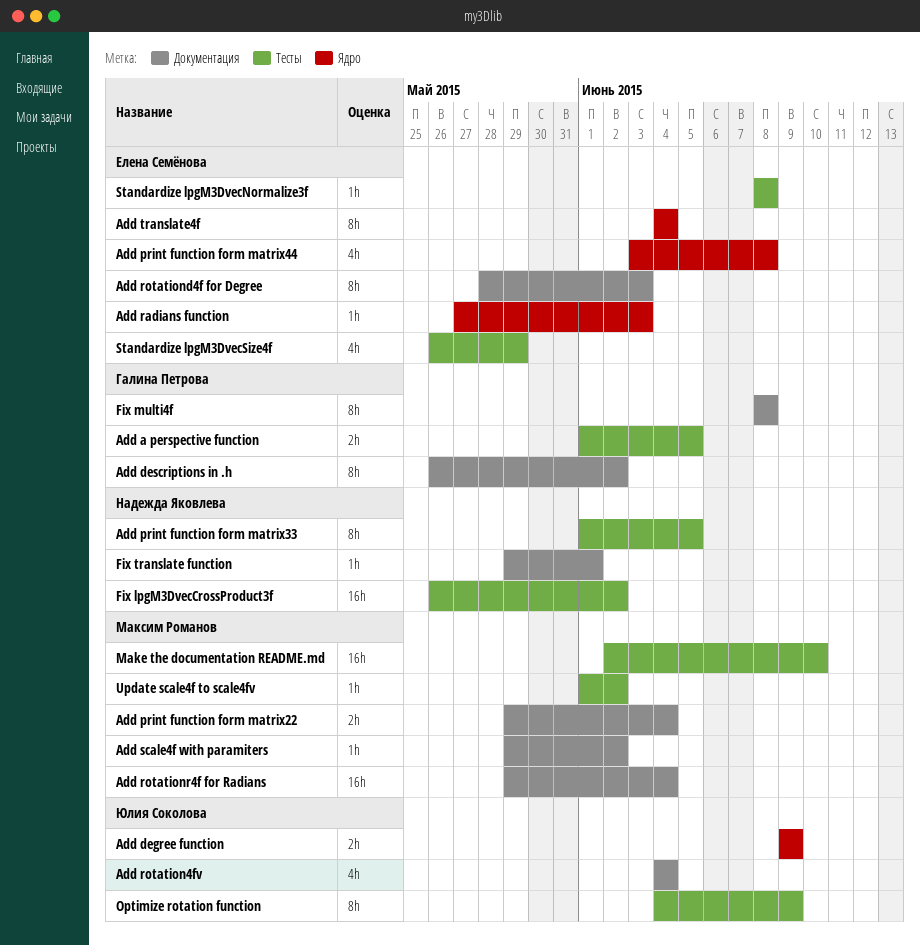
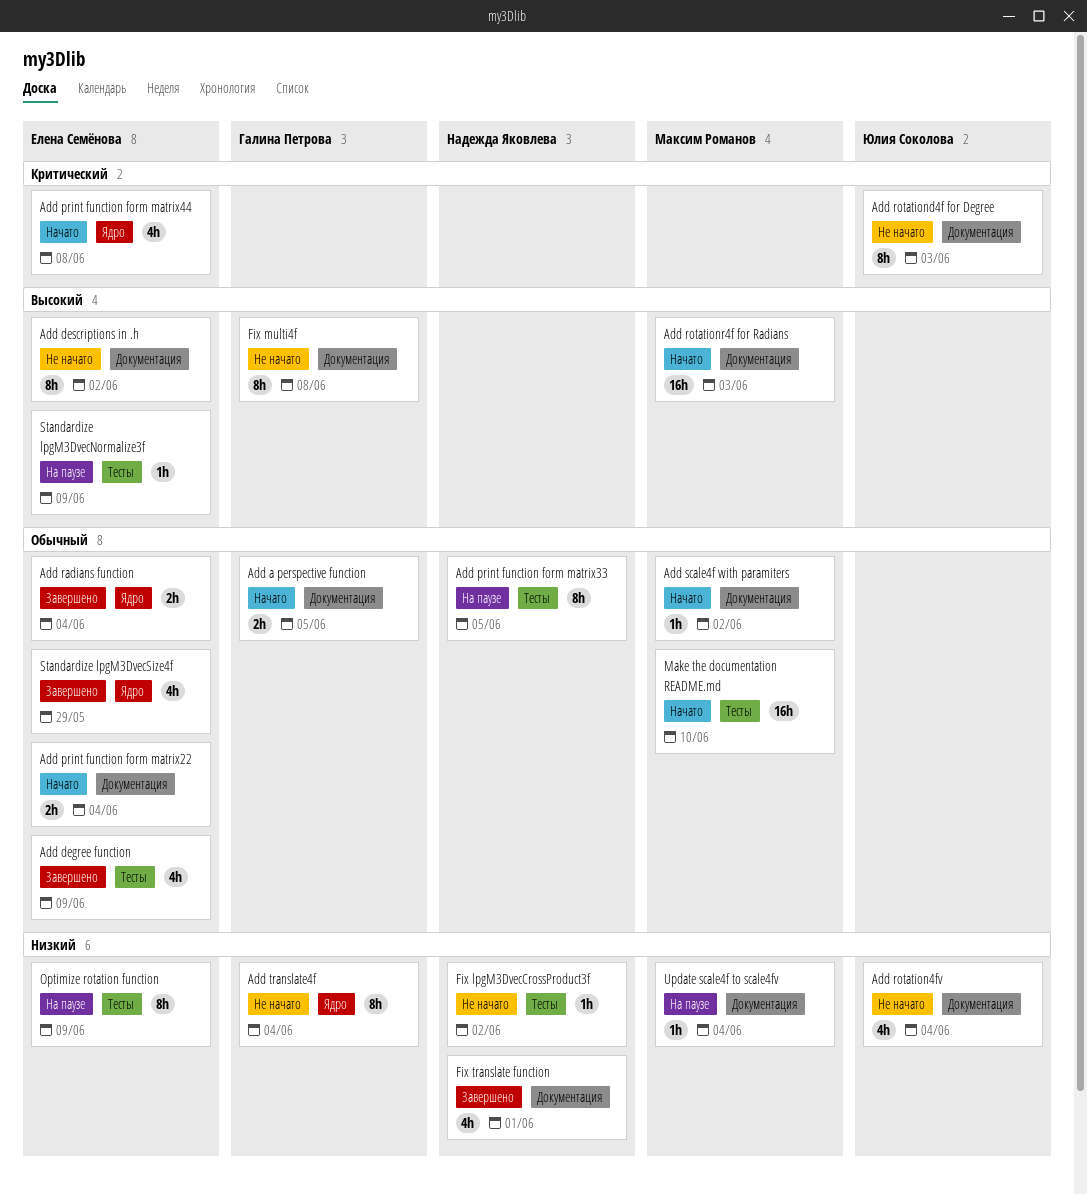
Add a perspective function, label: Тесты -> Документация
Add degree function, owner: Юлия Соколова -> Елена Семёнова
Add degree function, label: Ядро -> Тесты
Add degree function, estimate: 2h -> 4h
Add descriptions in .h, owner: Галина Петрова -> Елена Семёнова
Add print function form matrix22, owner: Максим Романов -> Елена Семёнова
Add radians function, estimate: 1h -> 2h
Add radians function, due: Jun 3 -> Jun 4
Add rotationd4f for Degree, owner: Елена Семёнова -> Юлия Соколова
Add rotationr4f for Radians, due: Jun 4 -> Jun 3
Add translate4f, owner: Елена Семёнова -> Галина Петрова
Fix lpgM3DvecCrossProduct3f, estimate: 16h -> 1h
Fix translate function, estimate: 1h -> 4h
Optimize rotation function, owner: Юлия Соколова -> Елена Семёнова
Standardize lpgM3DvecNormalize3f, due: Jun 8 -> Jun 9
Standardize lpgM3DvecSize4f, label: Тесты -> Ядро
Update scale4f to scale4fv, label: Тесты -> Документация
Update scale4f to scale4fv, due: Jun 2 -> Jun 4

